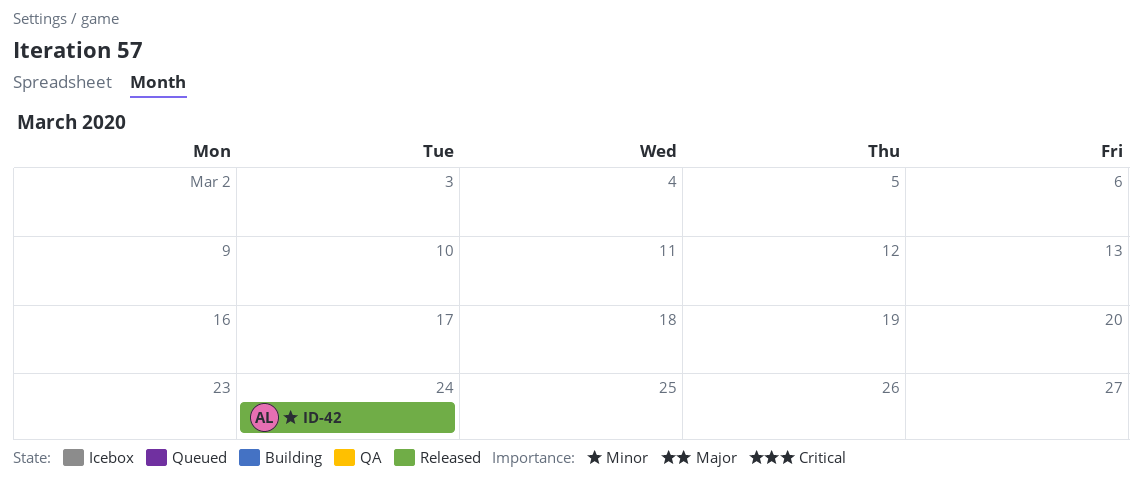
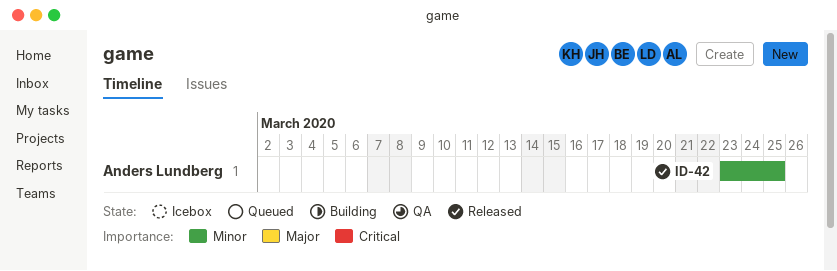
ID-42, start: Mar 24 -> Mar 23
ID-42, due: Mar 24 -> Mar 25

